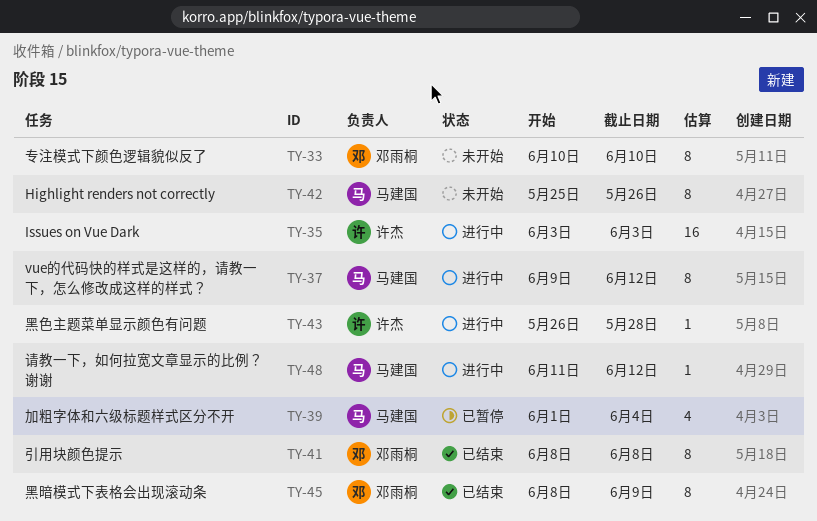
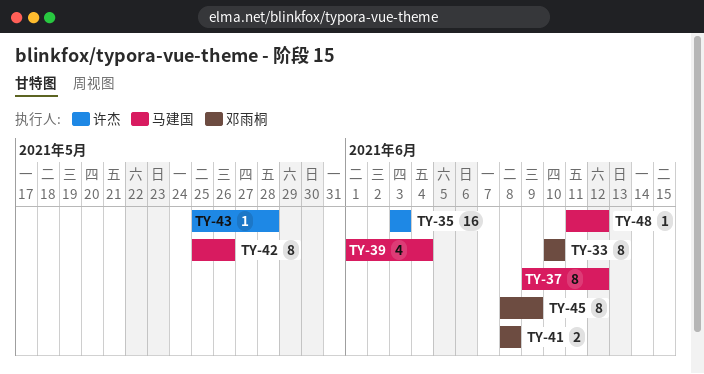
TY-41, estimate: 8 -> 2
TY-43, start: May 26 -> May 25

